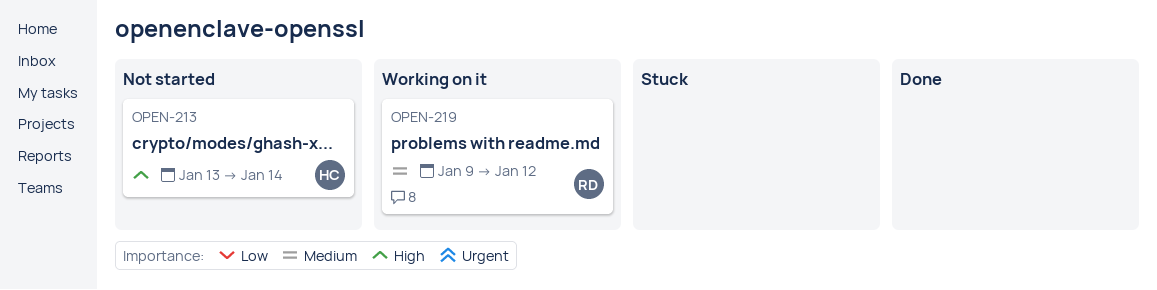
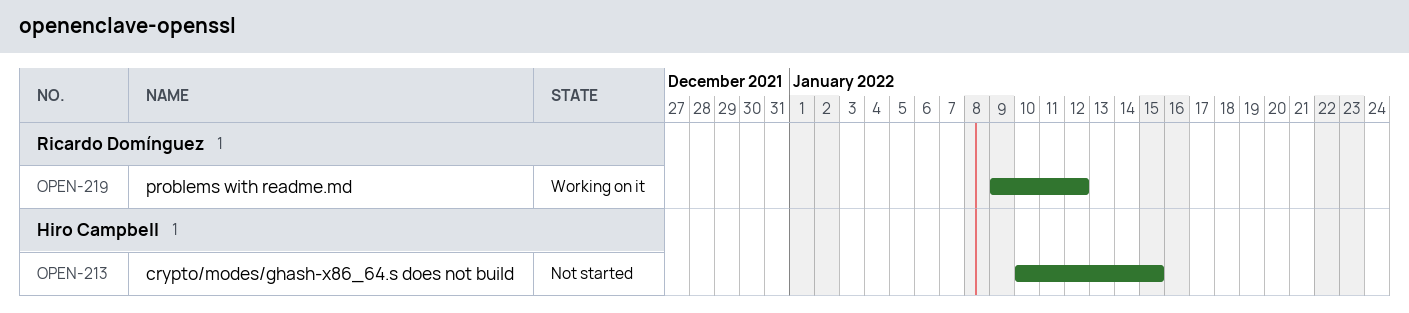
OPEN-213, start: Jan 13 -> Jan 10
OPEN-213, due: Jan 14 -> Jan 15

